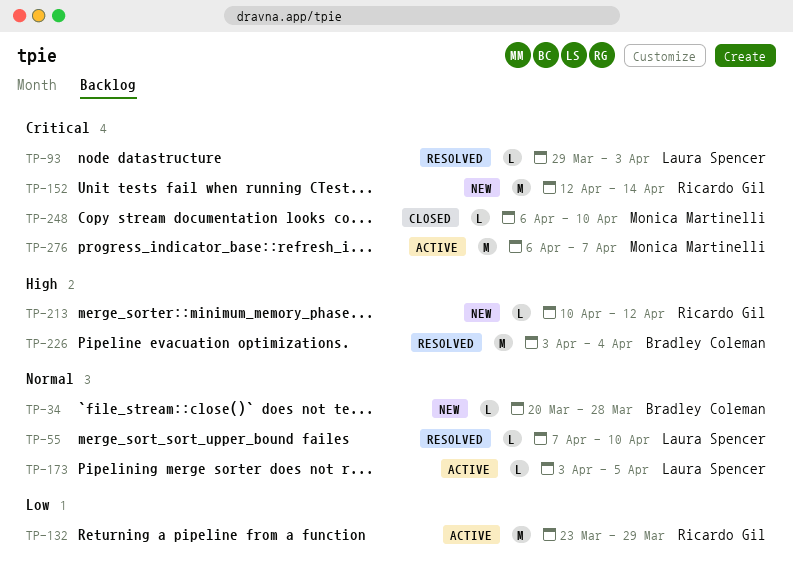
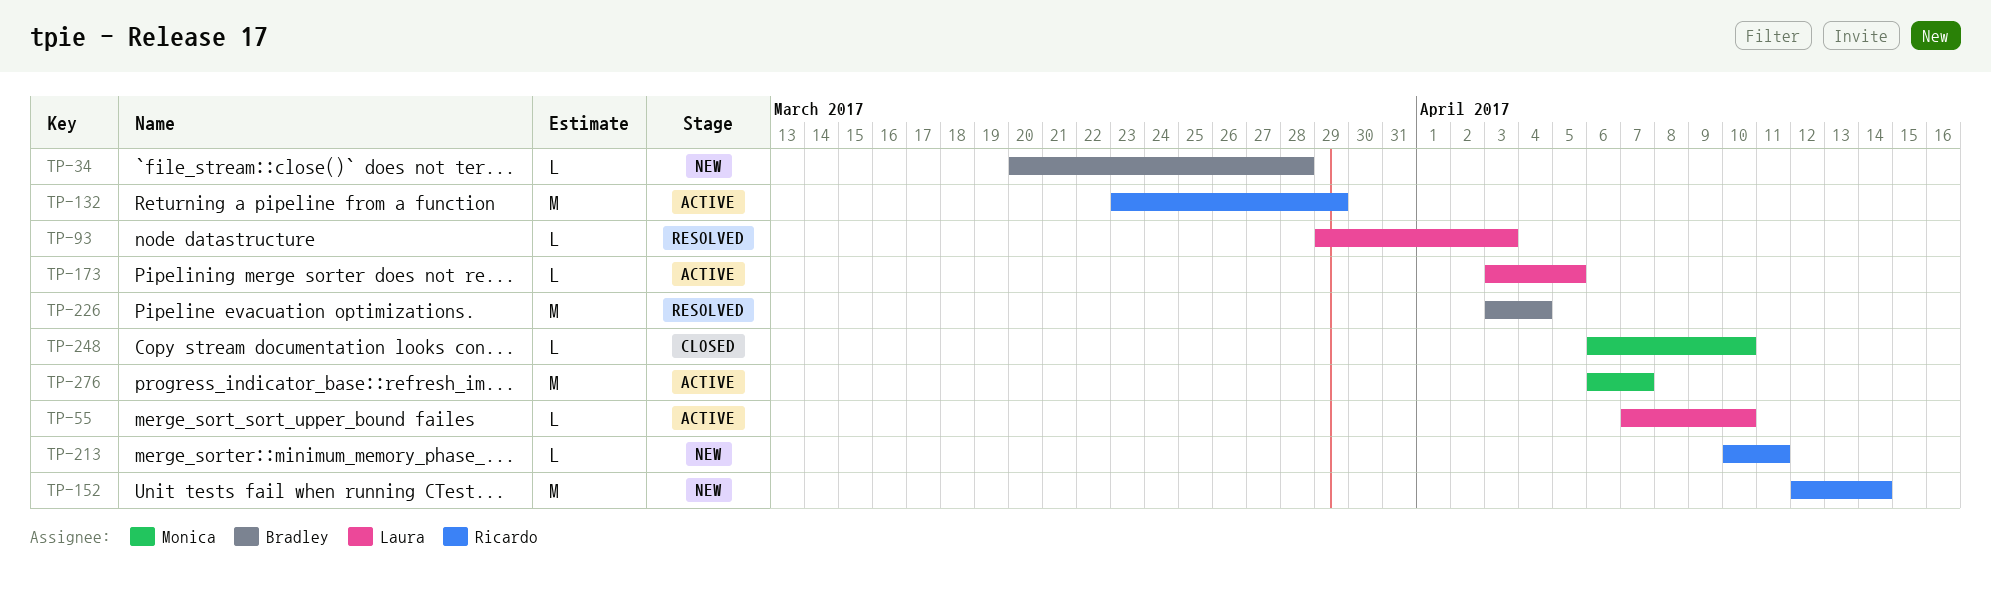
TP-55, status: Resolved -> Active
TP-213, due: Apr 12 -> Apr 11

